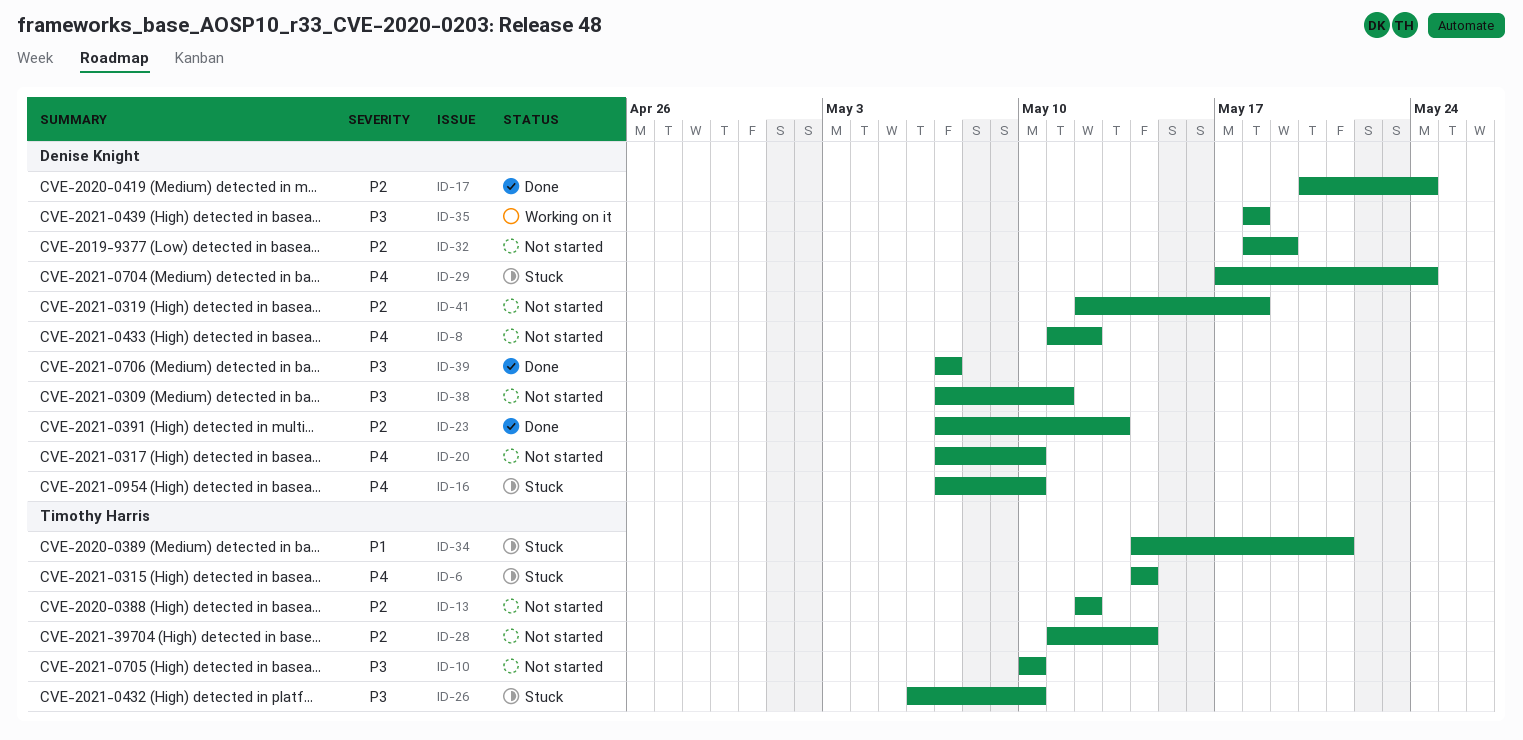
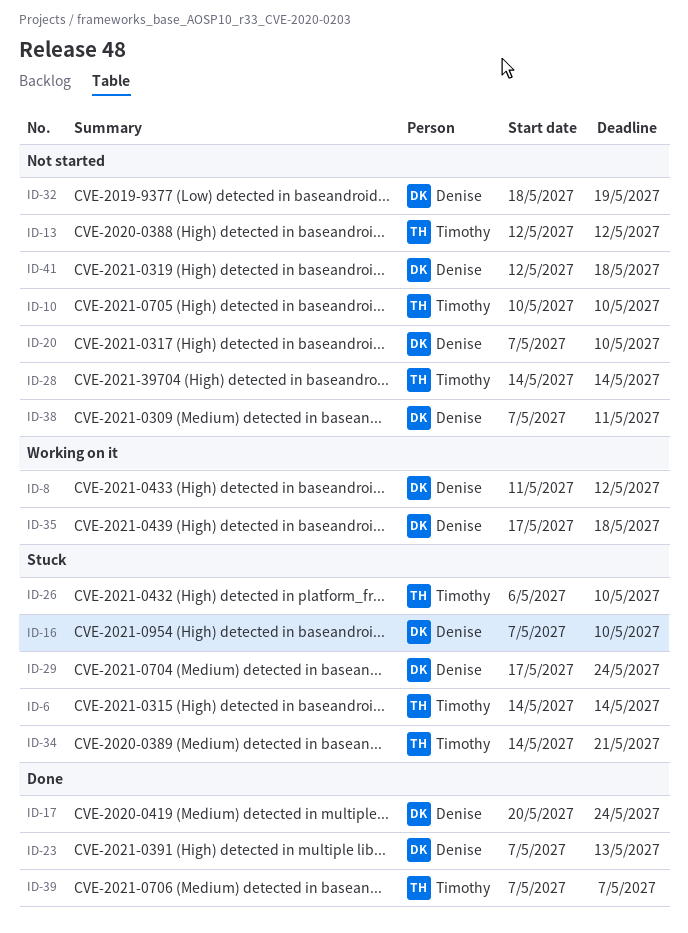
ID-8, status: Not started -> Working on it
ID-28, start: May 11 -> May 14
ID-35, start: May 18 -> May 17
ID-39, owner: Denise Knight -> Timothy Harris

